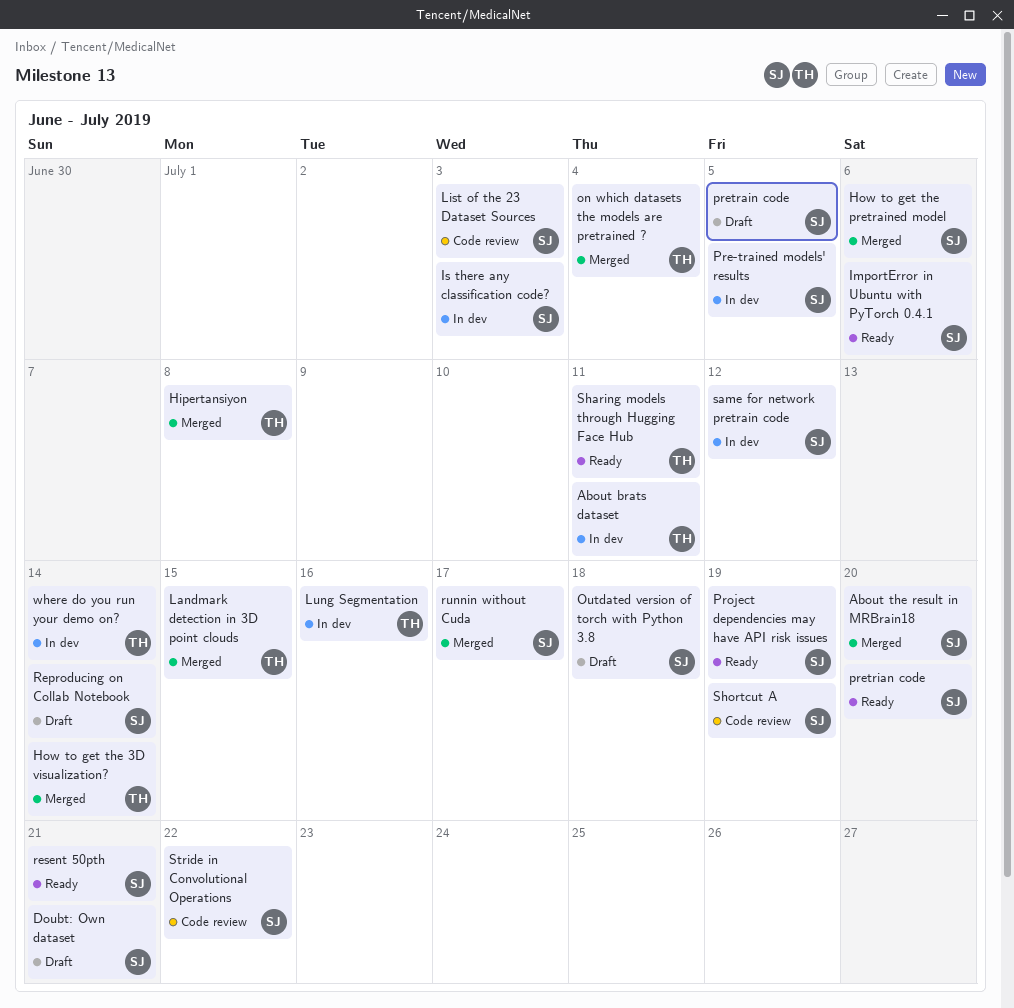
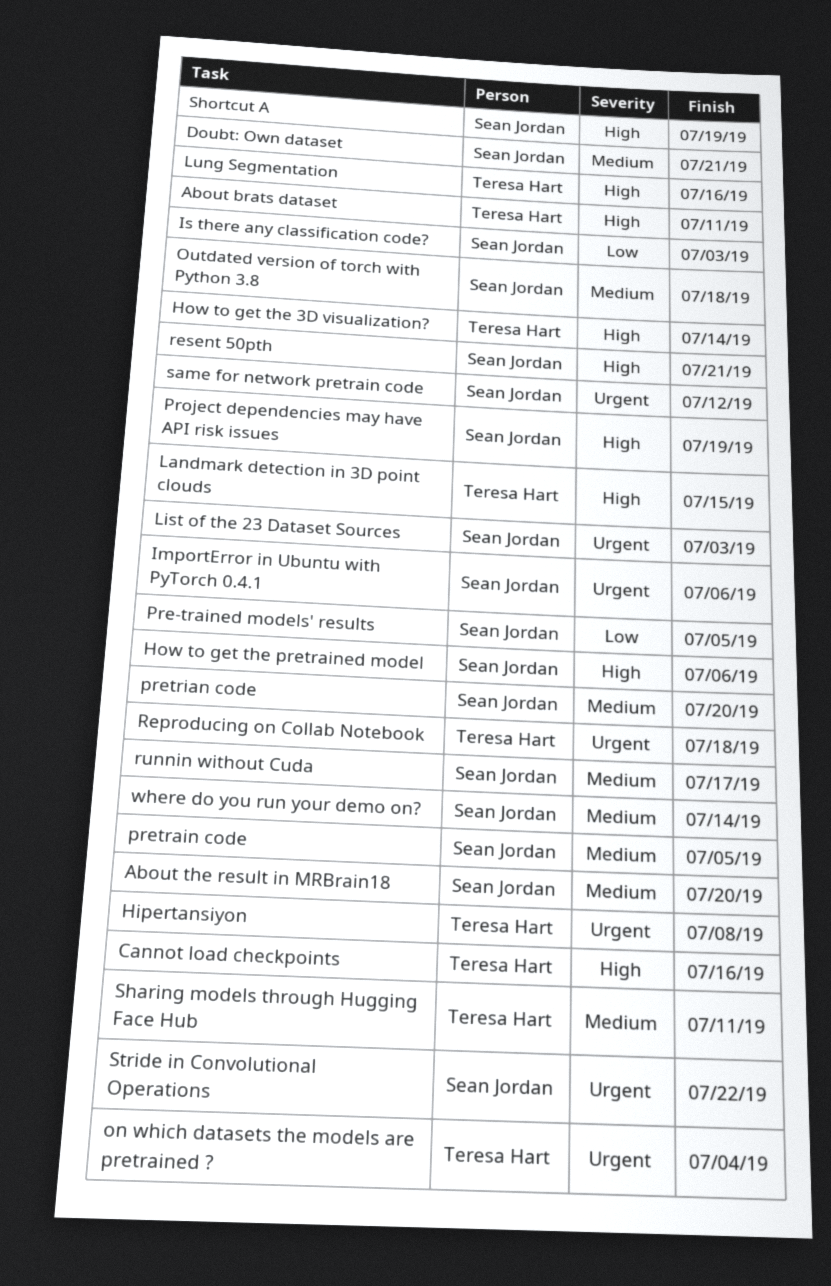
Cannot load checkpoints: none -> present
Reproducing on Collab Notebook, owner: Sean Jordan -> Teresa Hart
Reproducing on Collab Notebook, due: Jul 14 -> Jul 18
where do you run your demo on?, owner: Teresa Hart -> Sean Jordan

